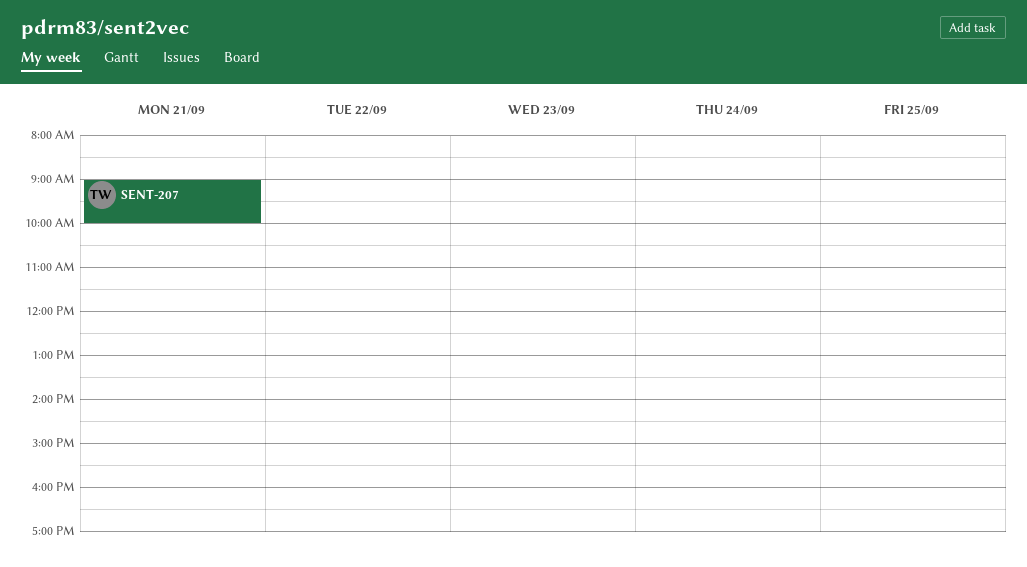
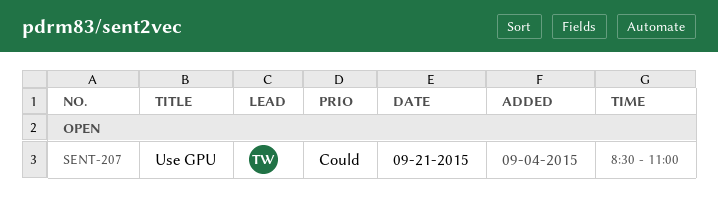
SENT-207, begins: 09:00 -> 08:30
SENT-207, ends: 10:00 -> 11:00

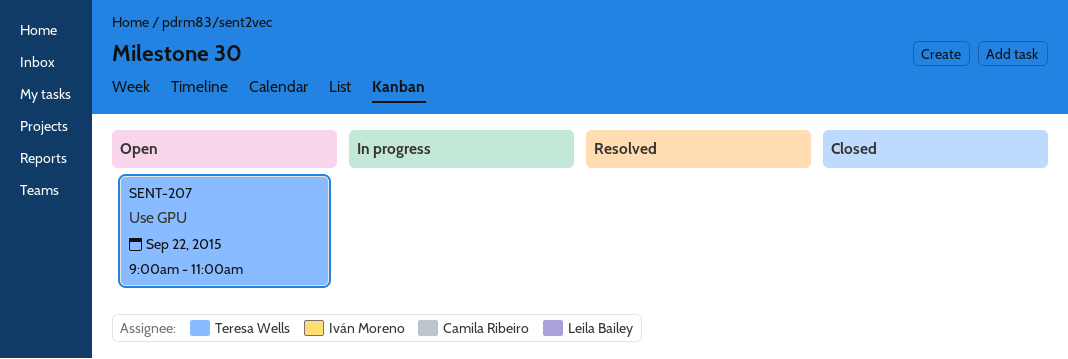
SENT-207, day: Sep 21 -> Sep 22
SENT-207, begins: 08:30 -> 09:00

